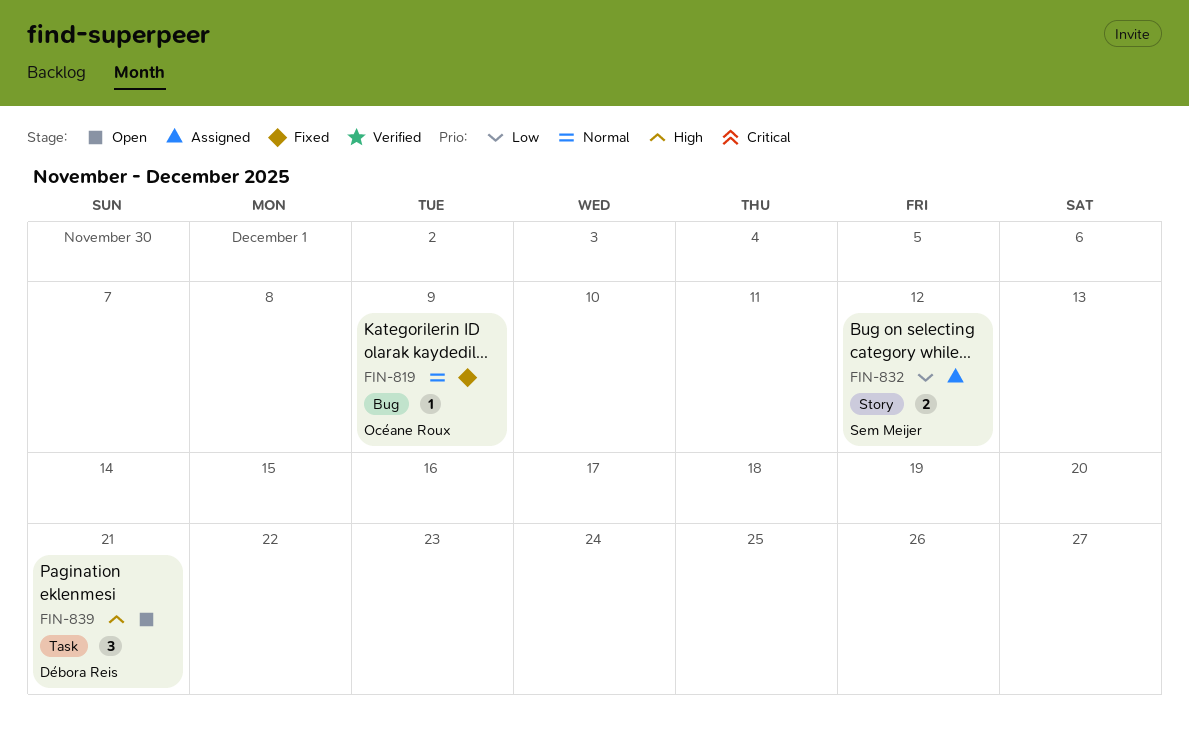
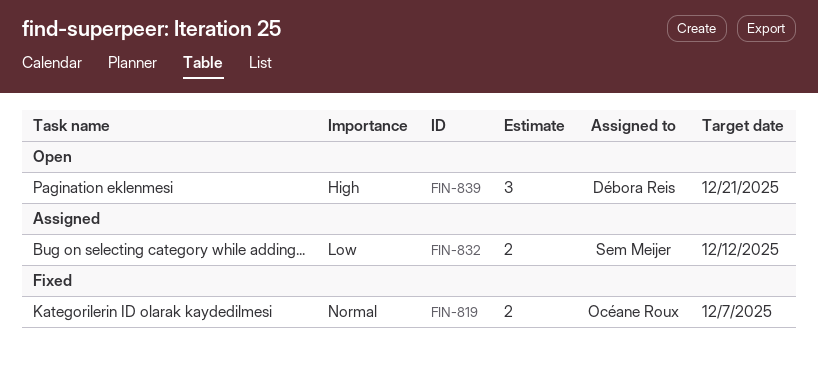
FIN-819, estimate: 1 -> 2
FIN-819, due: Dec 9 -> Dec 7

